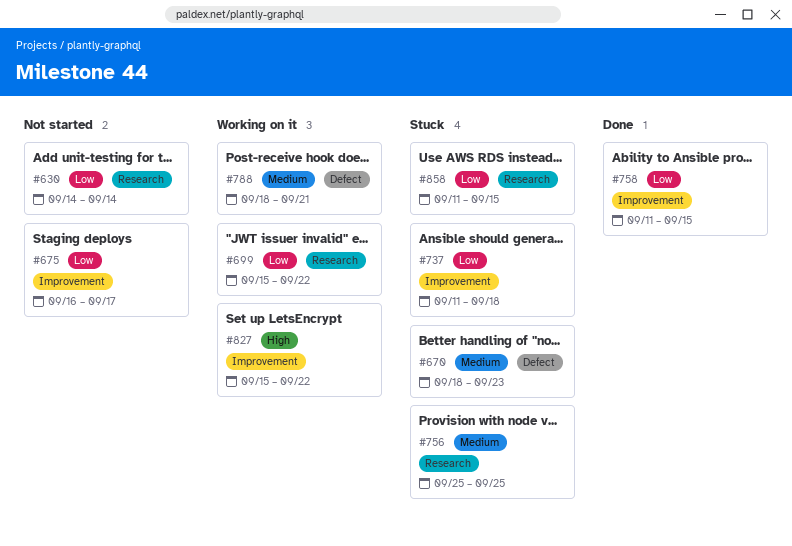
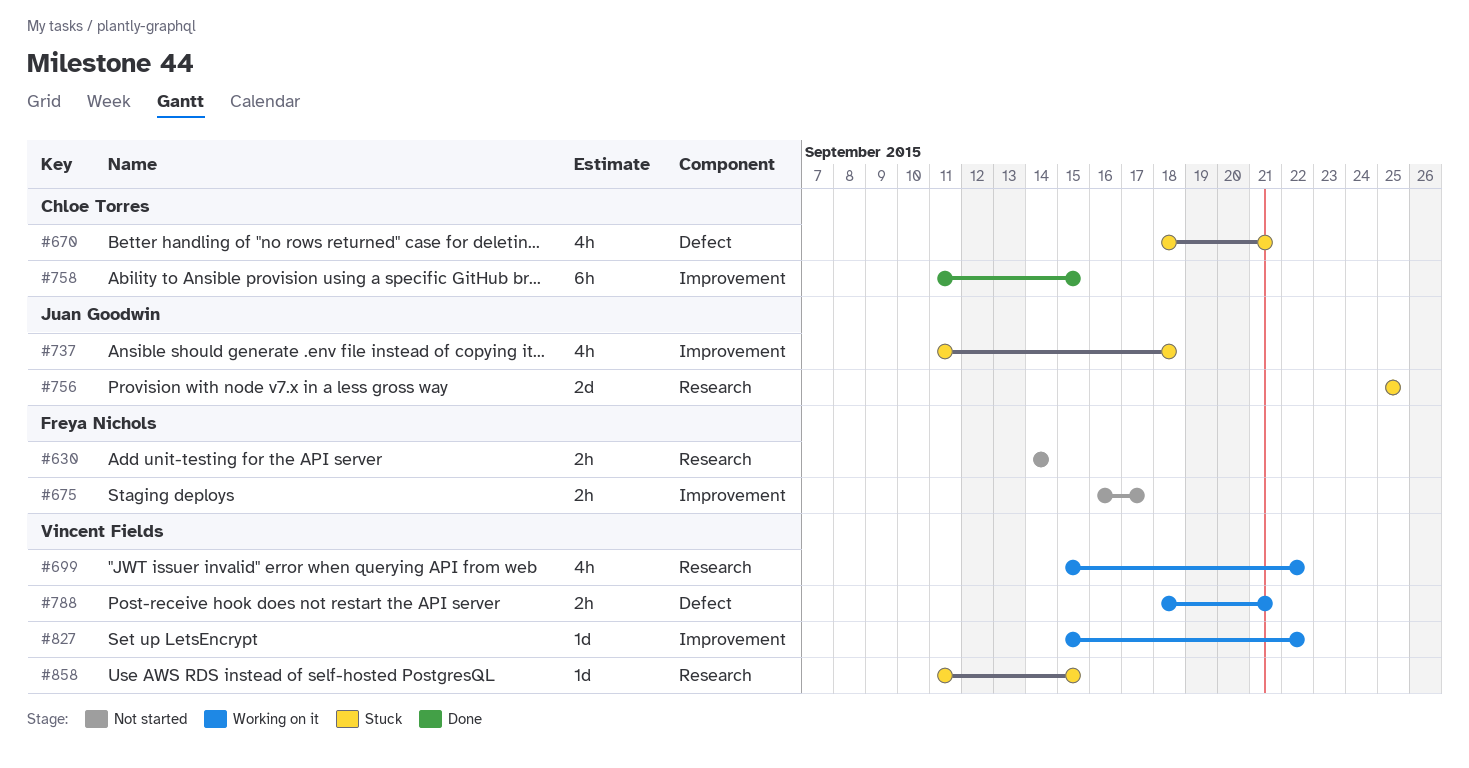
#670, due: Sep 23 -> Sep 21

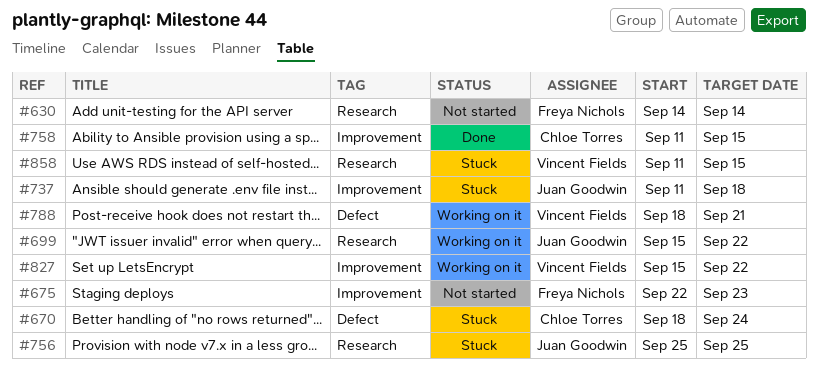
#670, due: Sep 21 -> Sep 24
#675, start: Sep 16 -> Sep 22
#675, due: Sep 17 -> Sep 23
#699, owner: Vincent Fields -> Juan Goodwin

